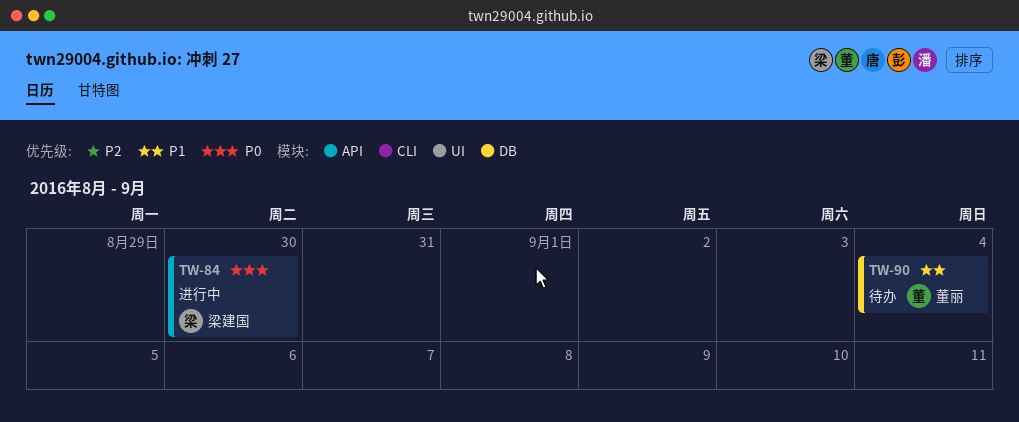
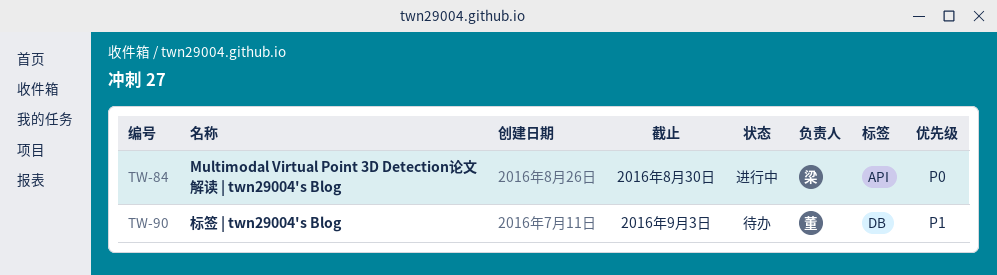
TW-90, due: Sep 4 -> Sep 3

